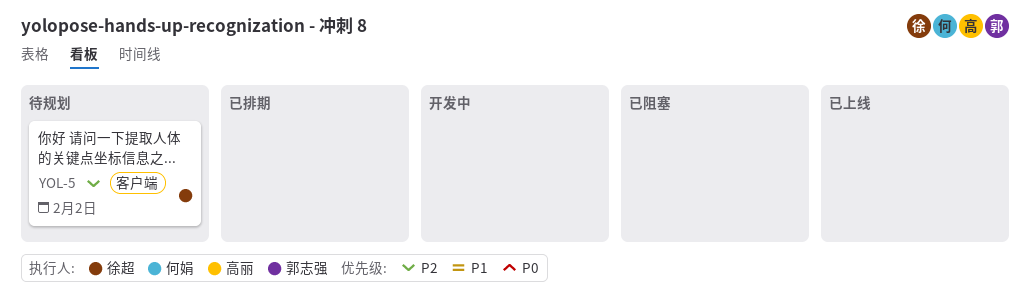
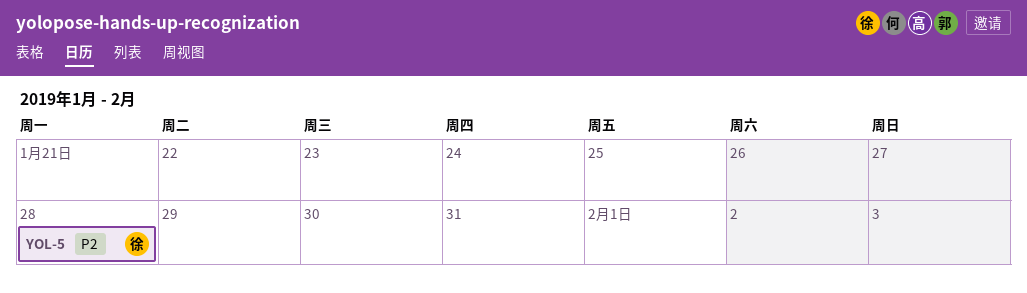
YOL-5, due: Feb 2 -> Jan 28

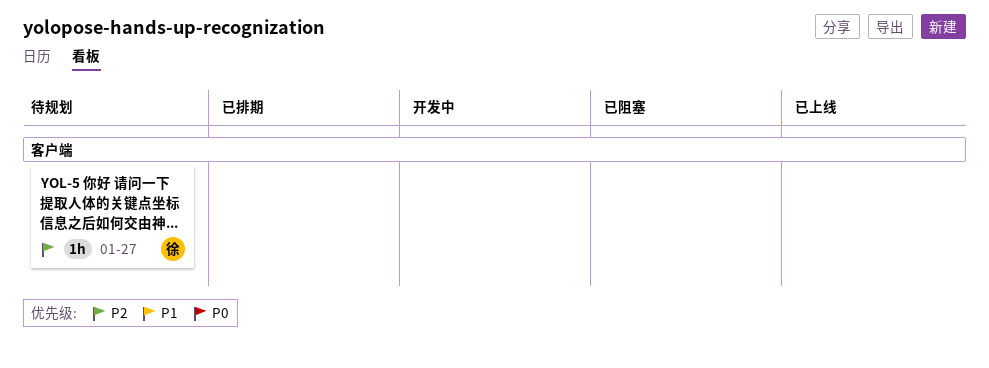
YOL-5, due: Jan 28 -> Jan 27

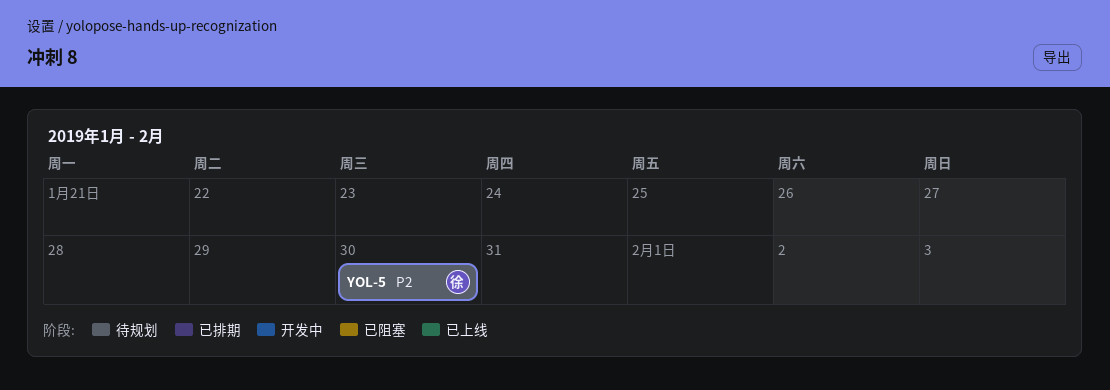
YOL-5, due: Jan 27 -> Jan 30

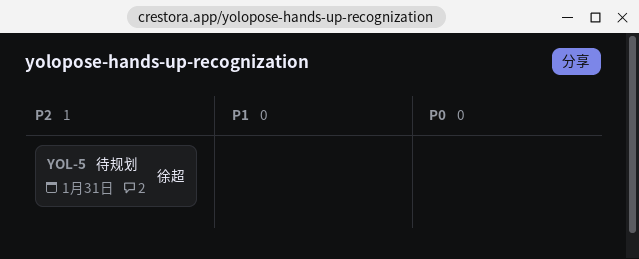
YOL-5, due: Jan 30 -> Jan 31

